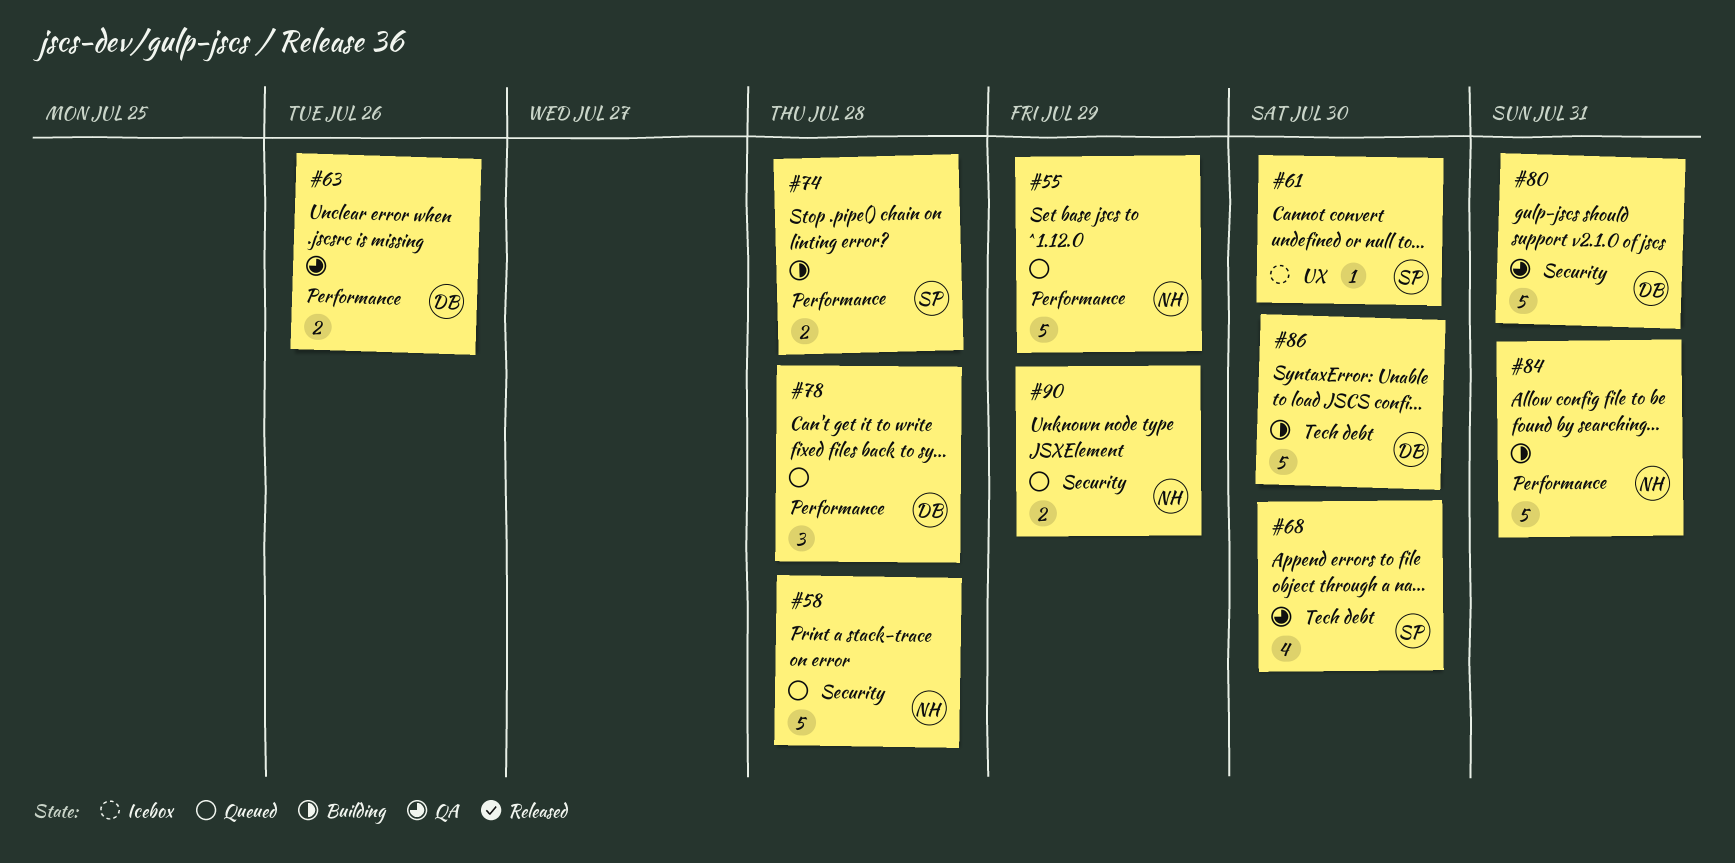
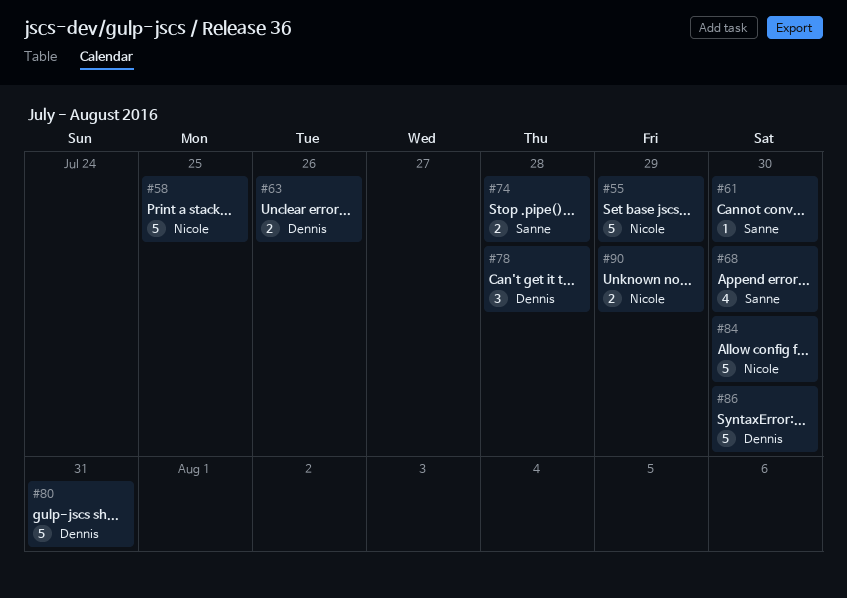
#58, due: Jul 28 -> Jul 25
#84, due: Jul 31 -> Jul 30

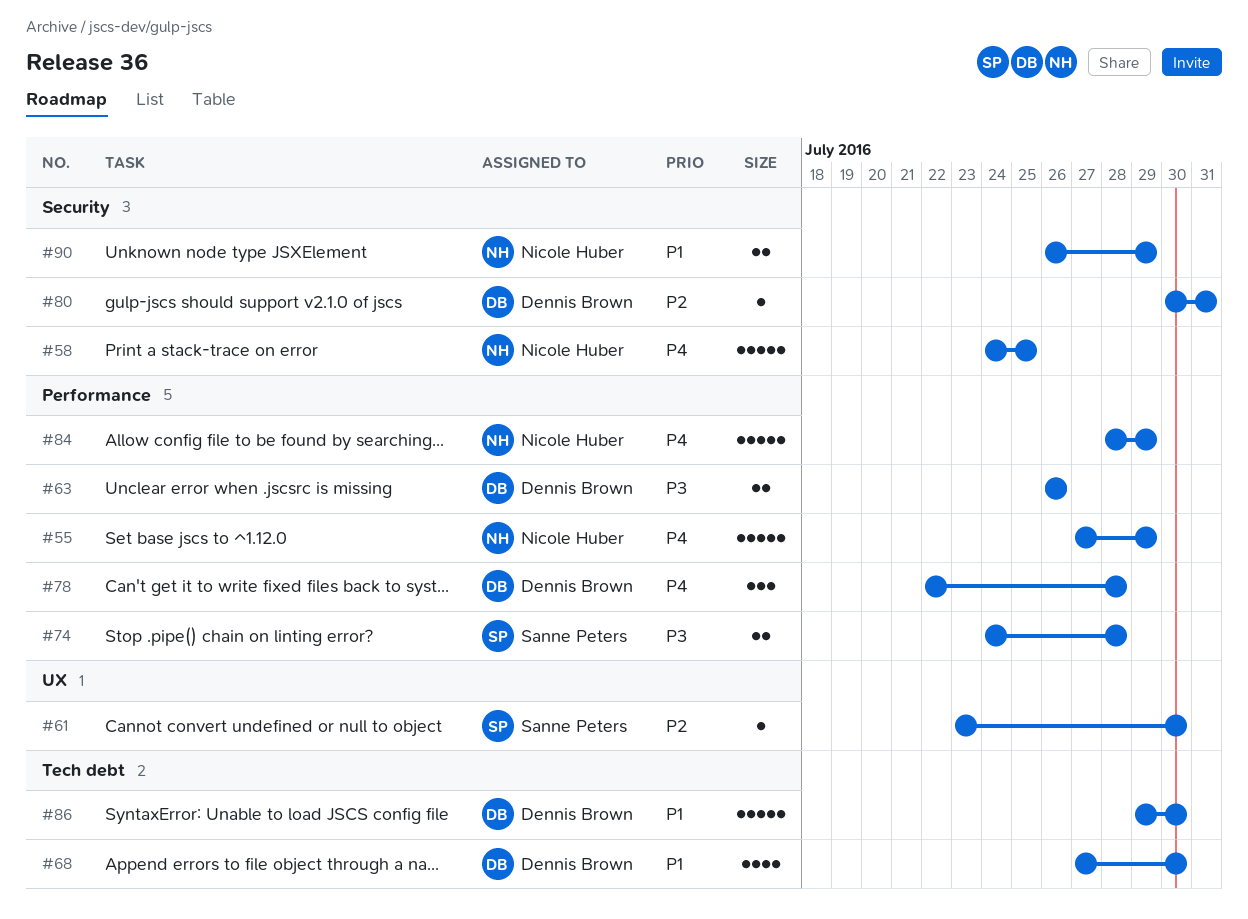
#68, owner: Sanne Peters -> Dennis Brown
#80, estimate: 5 -> 1
#84, due: Jul 30 -> Jul 29

